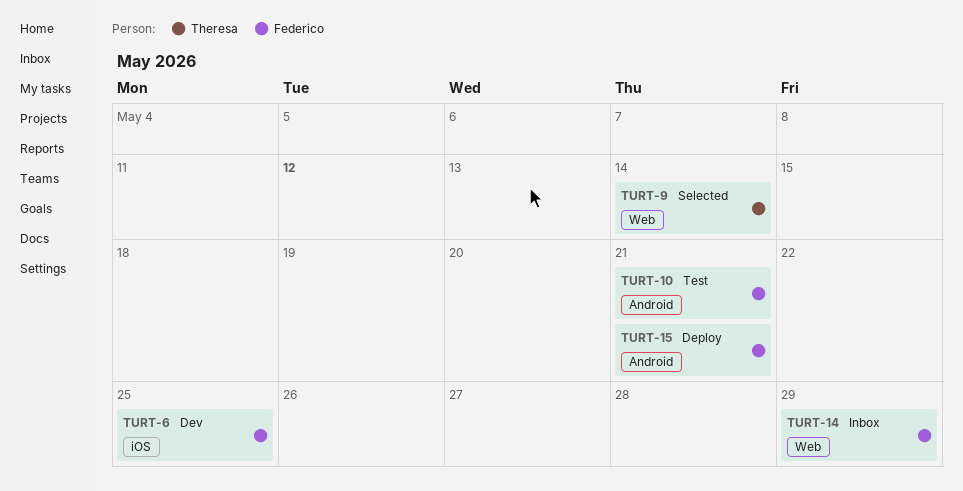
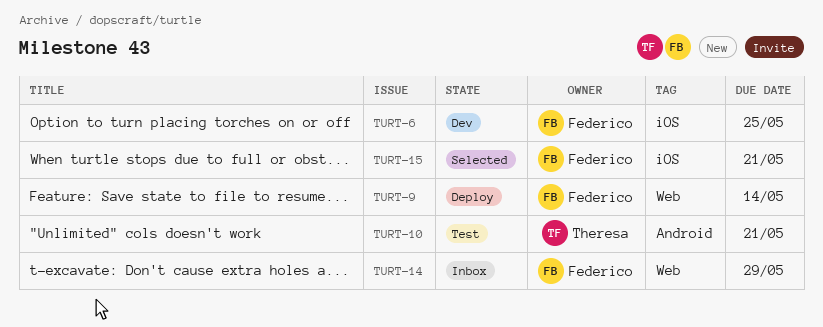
TURT-9, status: Selected -> Deploy
TURT-9, owner: Theresa -> Federico
TURT-10, owner: Federico -> Theresa
TURT-15, status: Deploy -> Selected
TURT-15, label: Android -> iOS

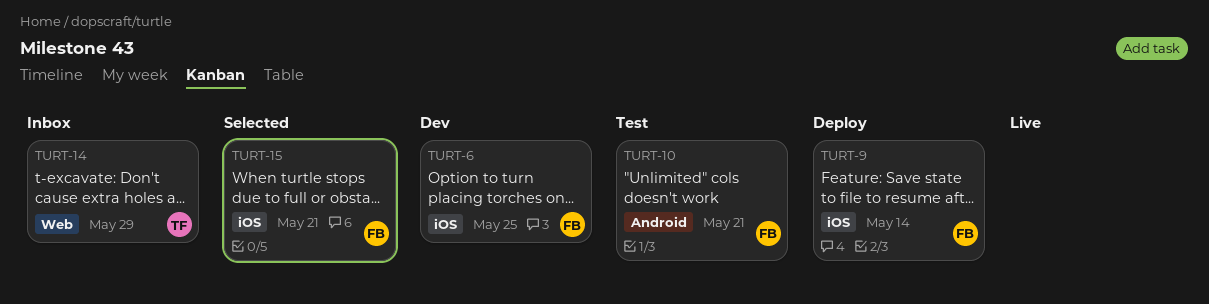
TURT-9, label: Web -> iOS
TURT-10, owner: Theresa -> Federico
TURT-14, owner: Federico -> Theresa

